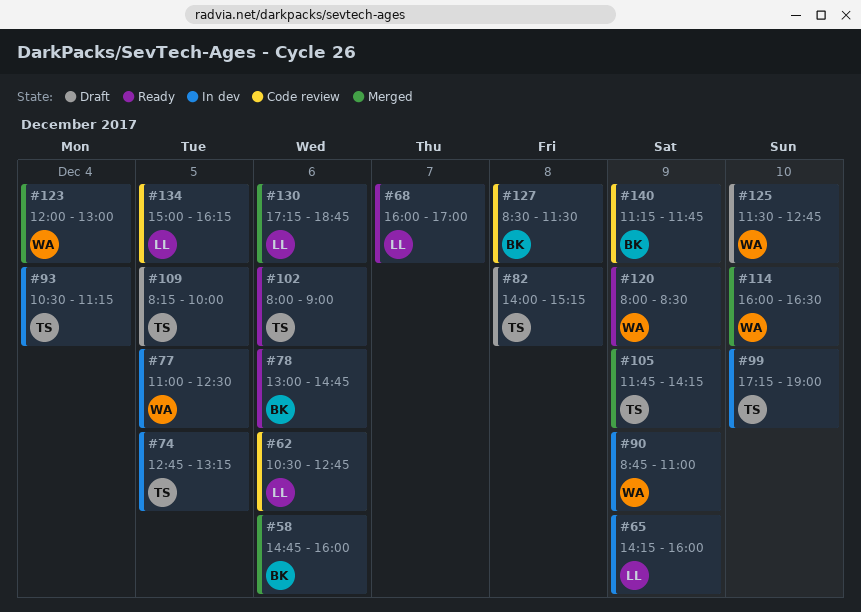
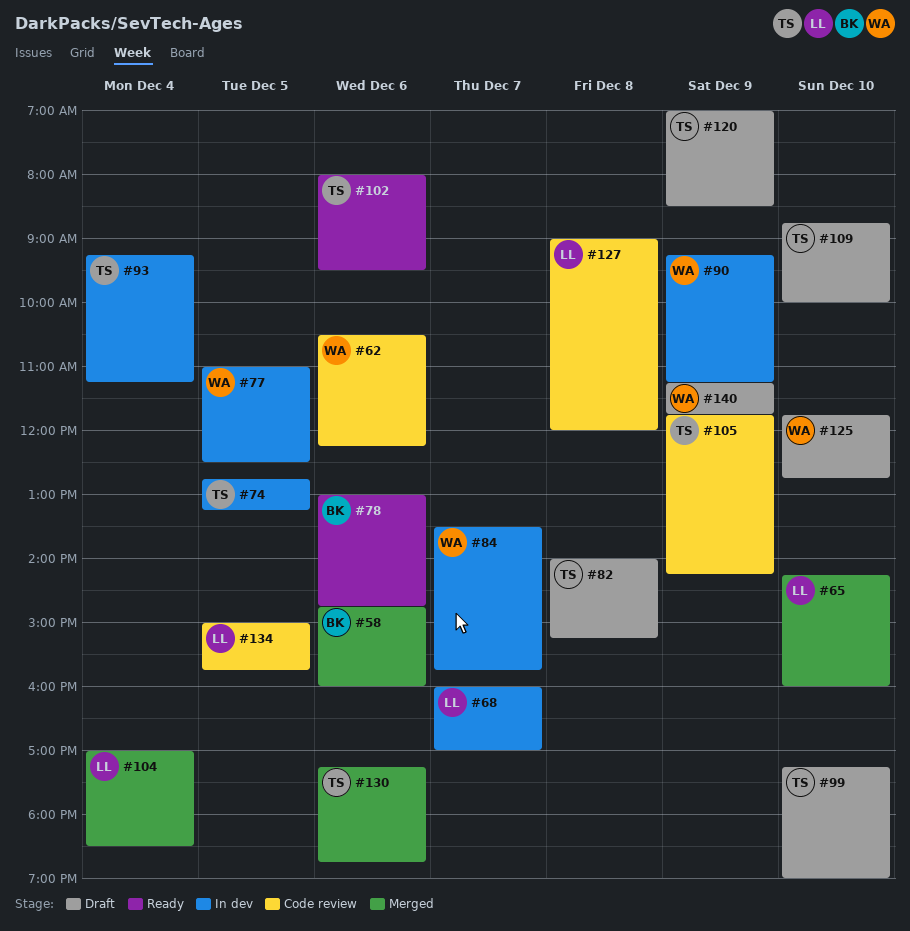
#62, owner: LL -> WA
#62, ends: 12:45 -> 12:15
#65, status: In dev -> Merged
#65, day: Dec 9 -> Dec 10
#68, status: Ready -> In dev
#84: none -> present
#90, begins: 08:45 -> 09:15
#90, ends: 11:00 -> 11:15
#93, begins: 10:30 -> 09:15
#99, status: In dev -> Draft
#102, ends: 09:00 -> 09:30
#104: none -> present
#105, status: Merged -> Code review
#109, day: Dec 5 -> Dec 10
#109, begins: 08:15 -> 08:45
#114: present -> none
#120, status: Ready -> Draft
#120, owner: WA -> TS
#120, begins: 08:00 -> 07:00
#123: present -> none
#125, begins: 11:30 -> 11:45
#127, owner: BK -> LL
#127, begins: 08:30 -> 09:00
#127, ends: 11:30 -> 12:00
#130, owner: LL -> TS
#134, ends: 16:15 -> 15:45
#140, status: Code review -> Draft
#140, owner: BK -> WA

